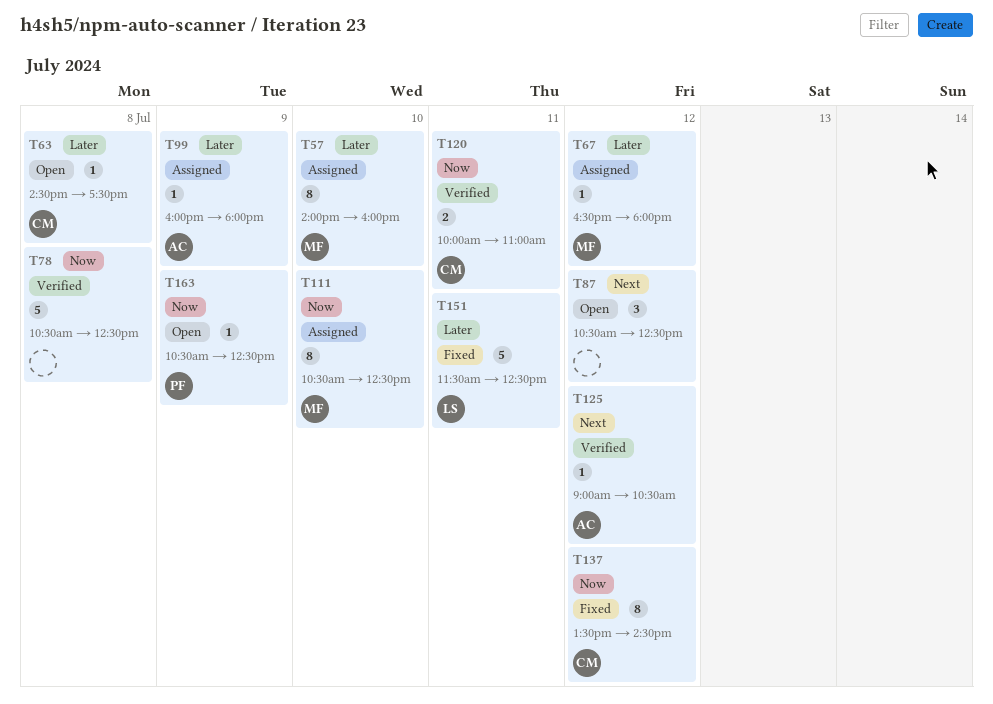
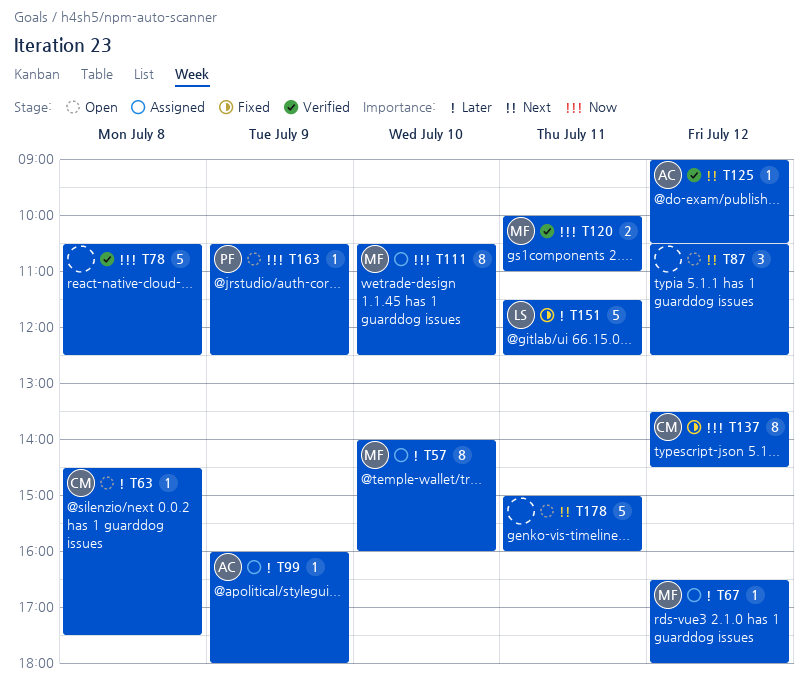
T120, owner: CM -> MF
T178: none -> present

